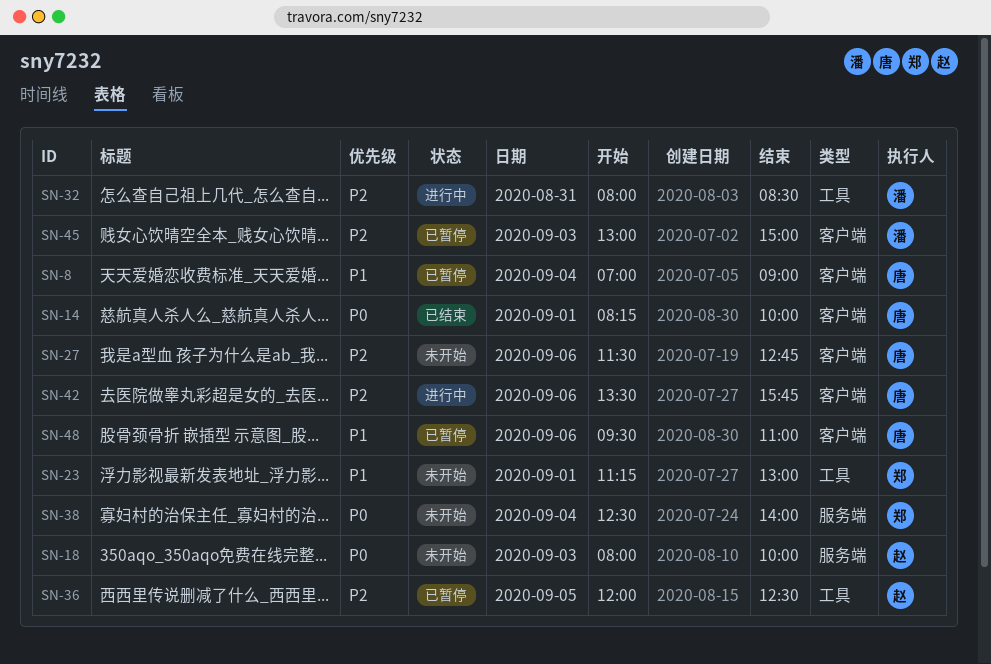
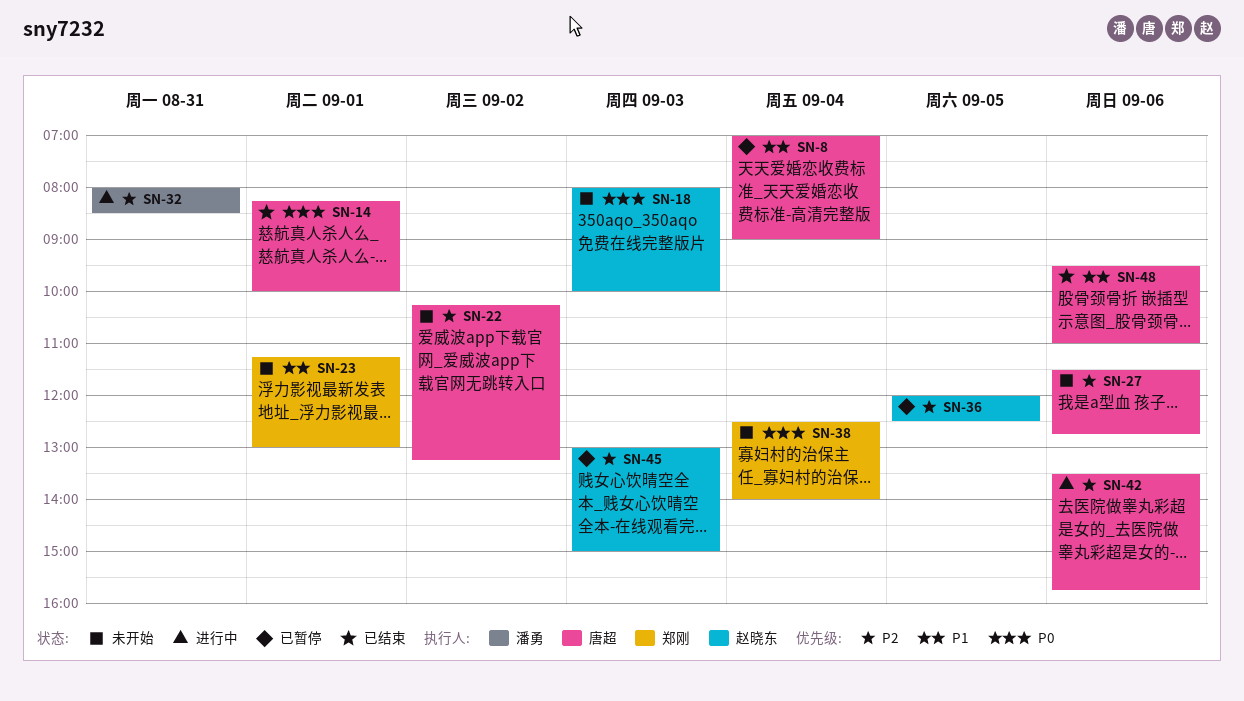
SN-22: none -> present
SN-45, owner: 潘勇 -> 赵晓东
SN-48, status: 已暂停 -> 已结束

